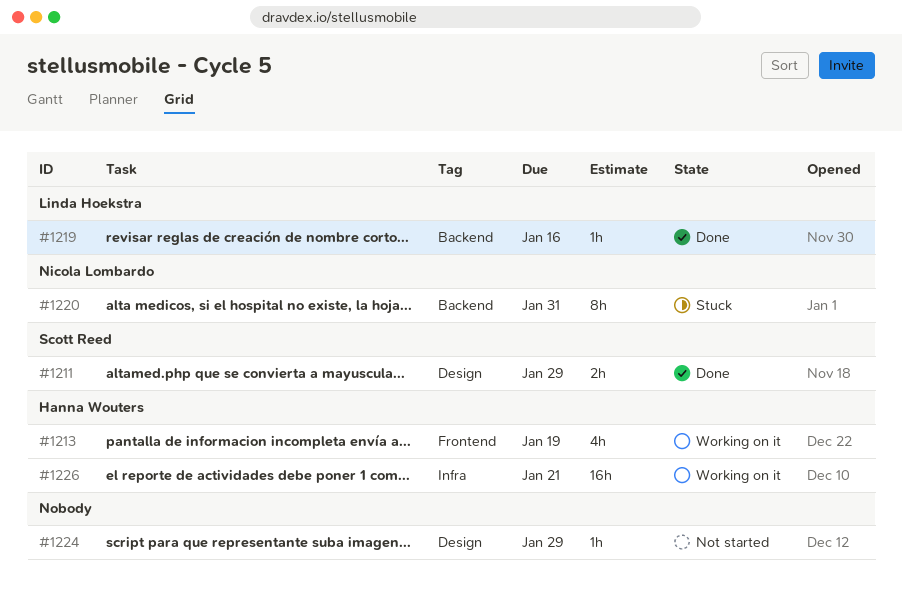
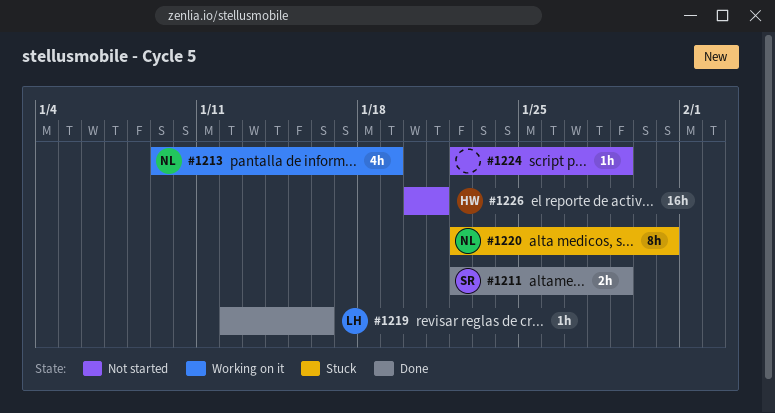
#1213, owner: Hanna Wouters -> Nicola Lombardo
#1226, status: Working on it -> Not started

